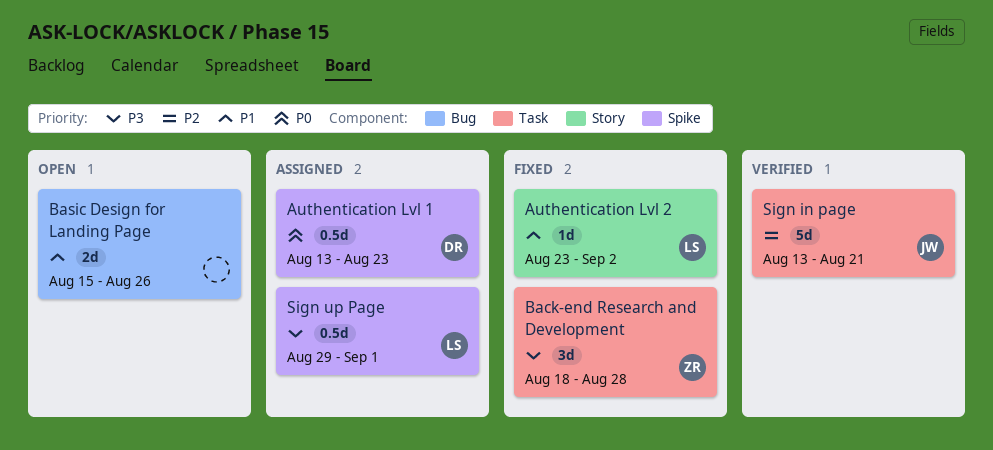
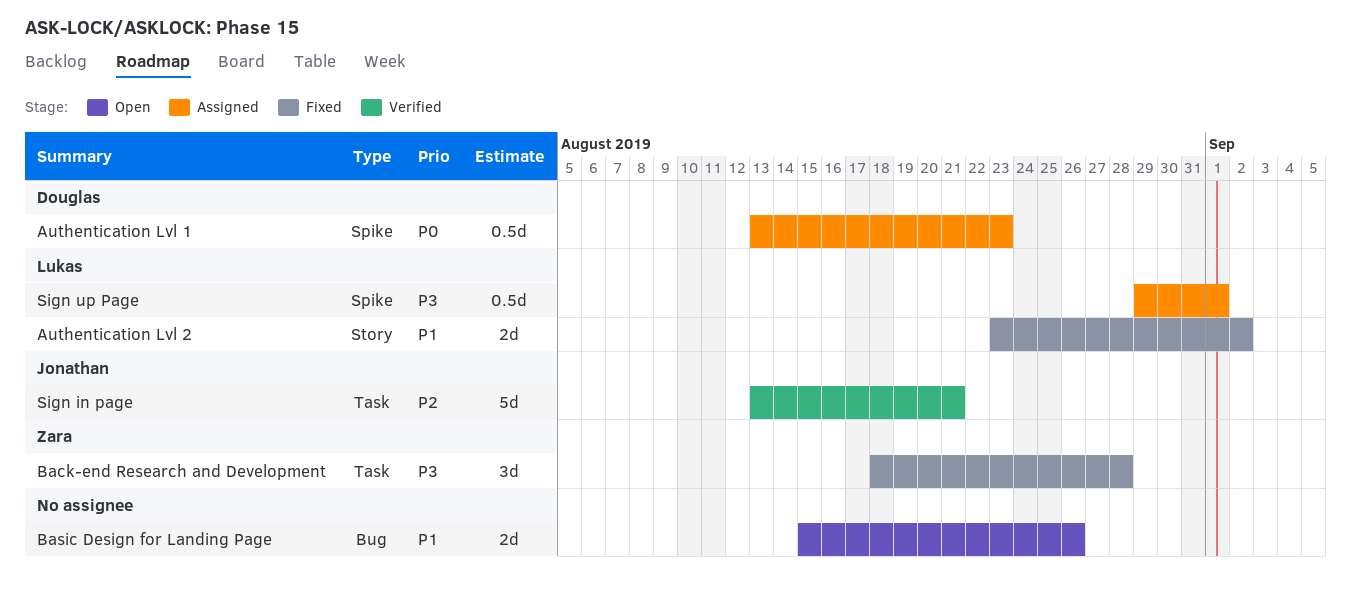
Authentication Lvl 2, estimate: 1d -> 2d

